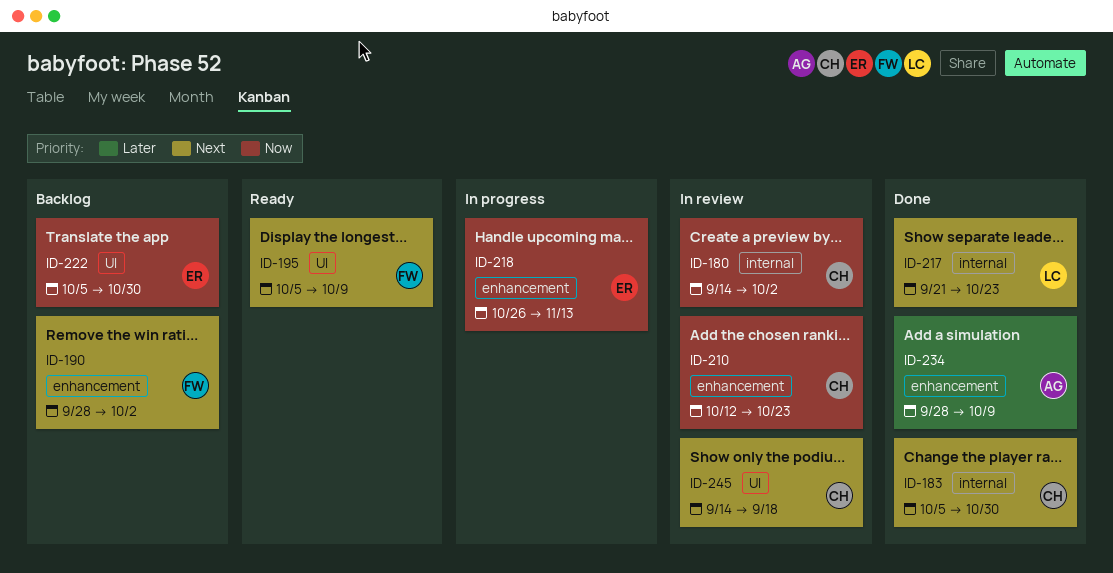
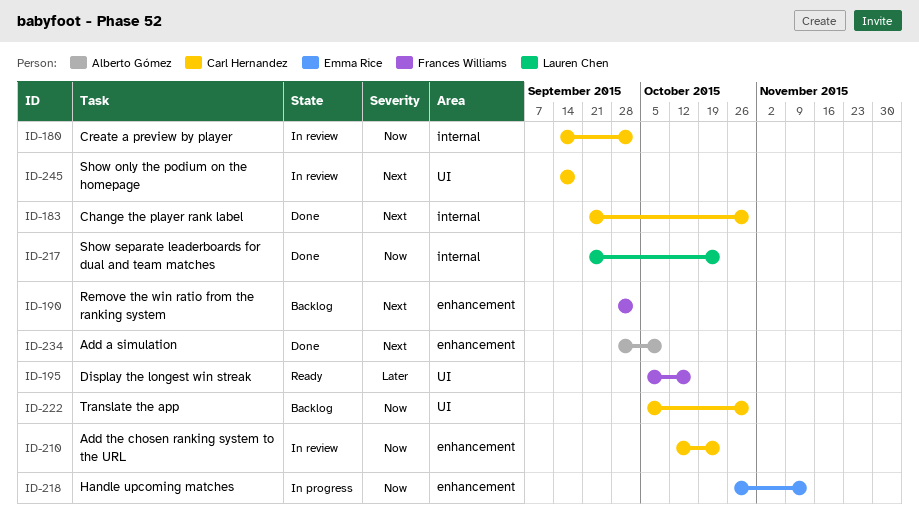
ID-183, start: Oct 5 -> Sep 21
ID-195, priority: Next -> Later
ID-195, due: Oct 9 -> Oct 16
ID-217, priority: Next -> Now
ID-222, owner: Emma Rice -> Carl Hernandez
ID-234, priority: Later -> Next

